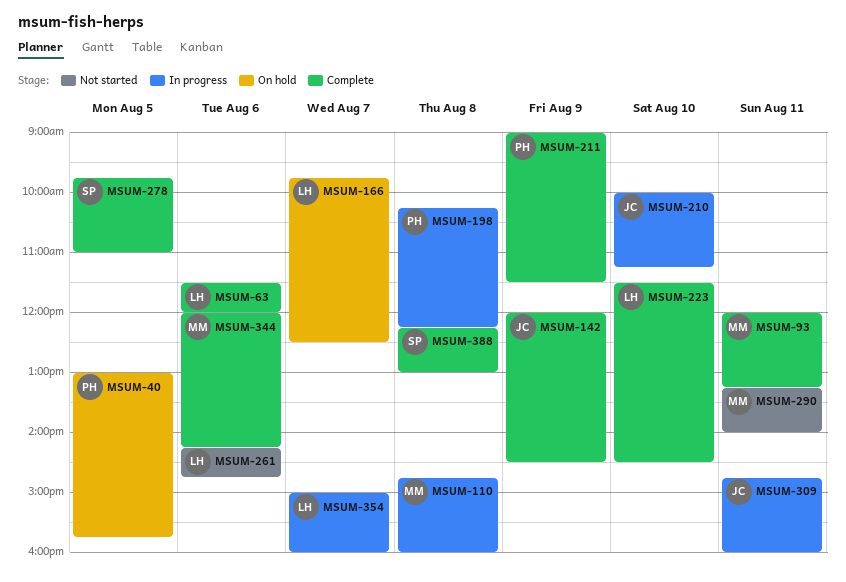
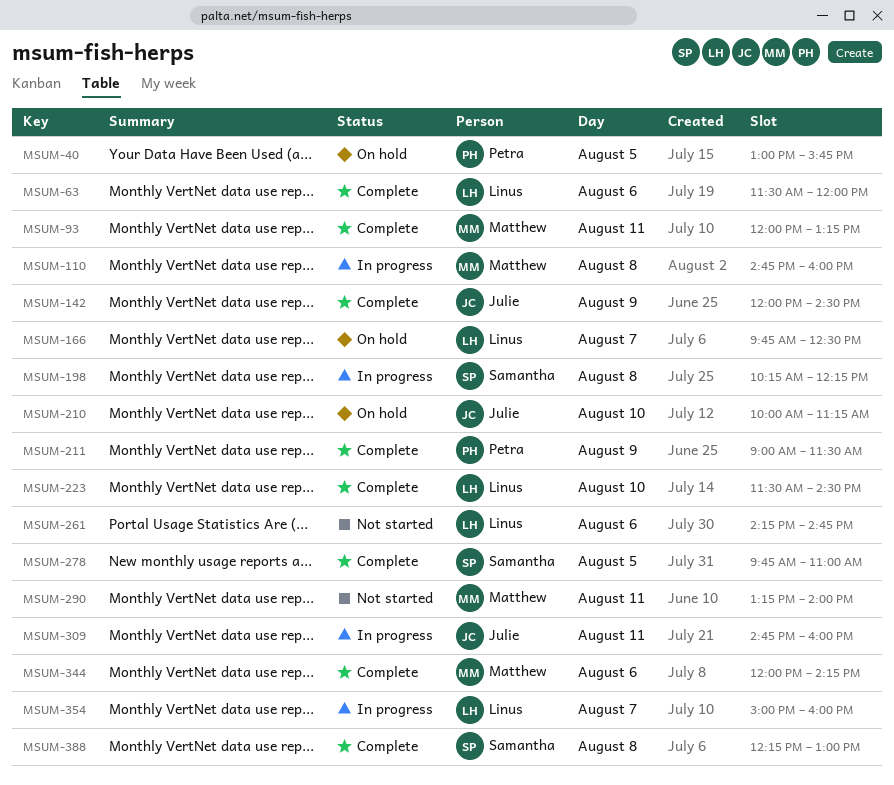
MSUM-198, owner: Petra -> Samantha
MSUM-210, status: In progress -> On hold

